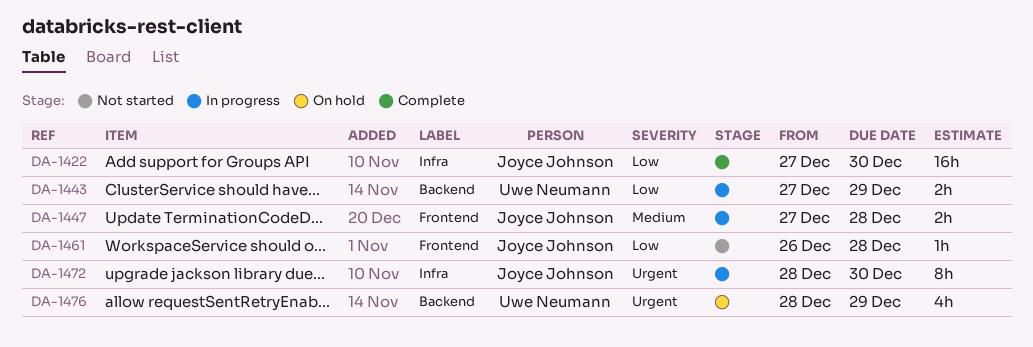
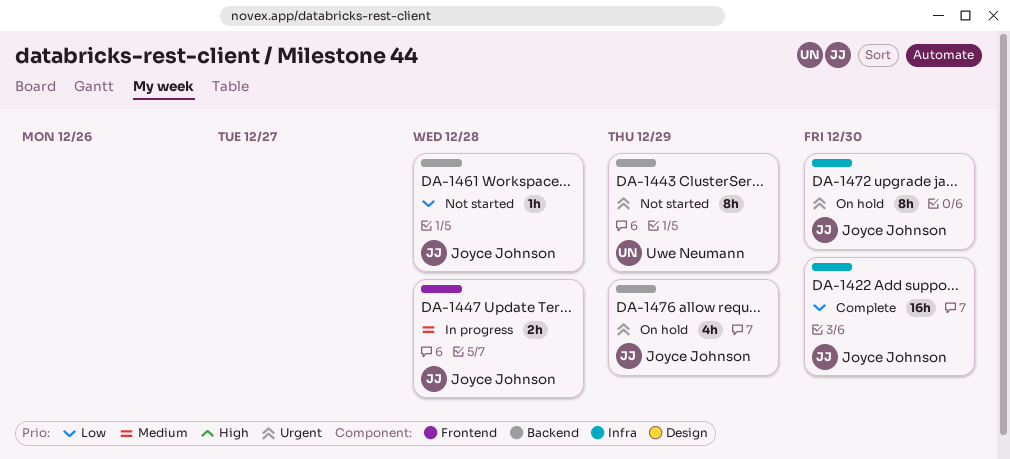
DA-1443, status: In progress -> Not started
DA-1443, priority: Low -> Urgent
DA-1443, estimate: 2h -> 8h
DA-1461, label: Frontend -> Backend
DA-1472, status: In progress -> On hold
DA-1476, owner: Uwe Neumann -> Joyce Johnson

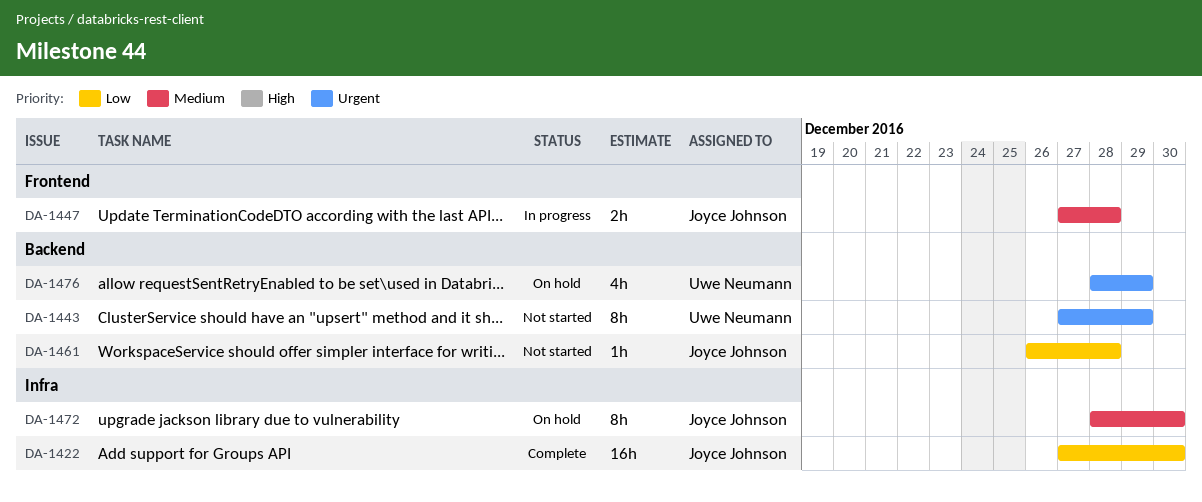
DA-1472, priority: Urgent -> Medium
DA-1476, owner: Joyce Johnson -> Uwe Neumann

